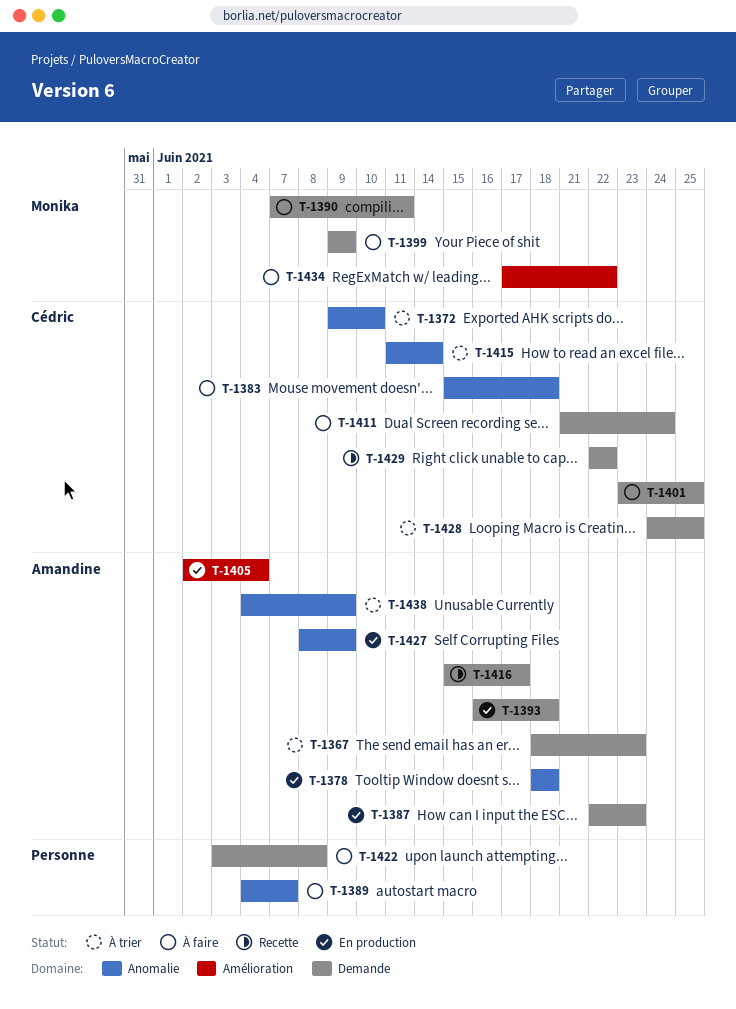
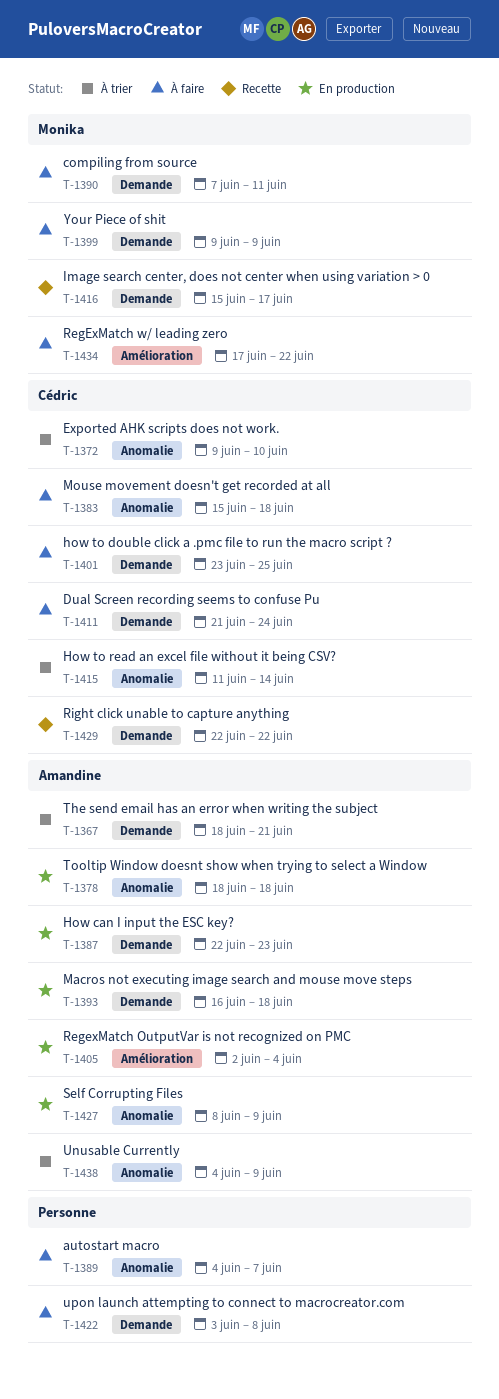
T-1367, due: Jun 23 -> Jun 21
T-1416, owner: Amandine -> Monika
T-1428: present -> none

